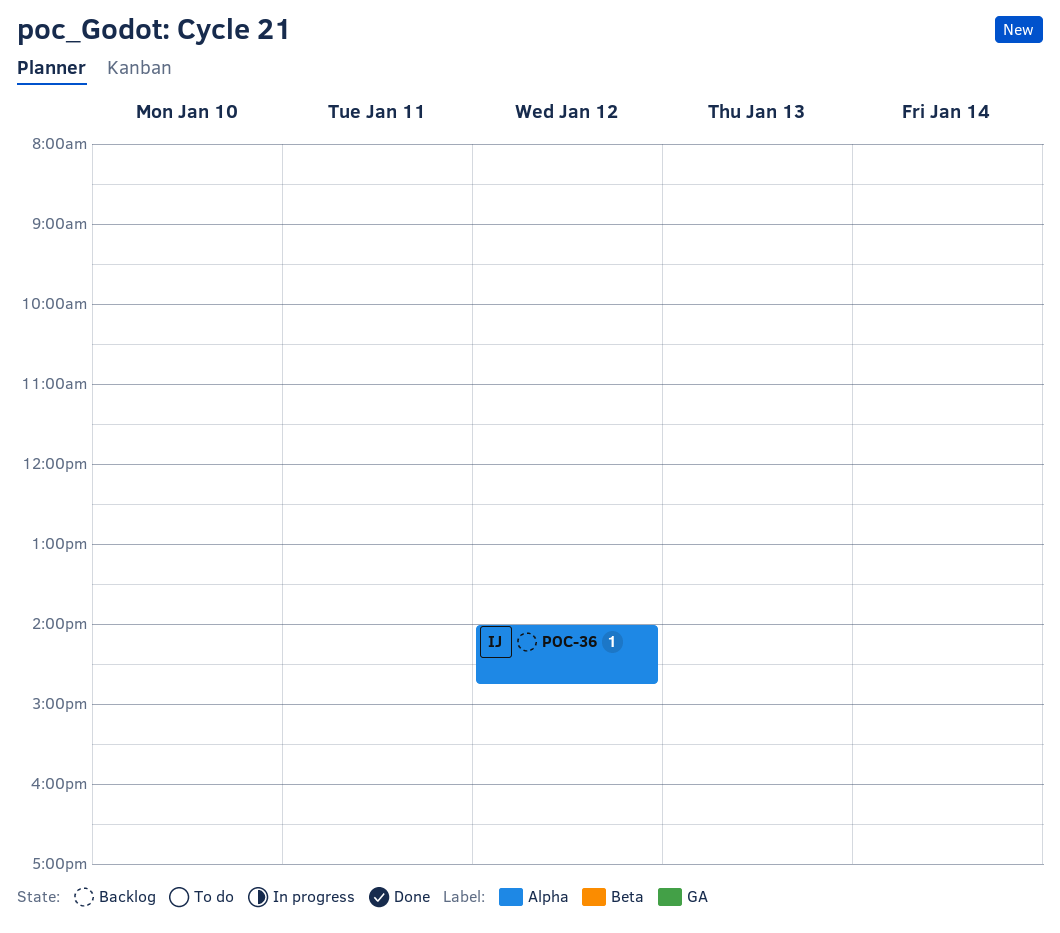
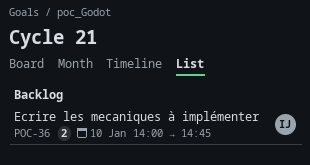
POC-36, estimate: 1 -> 2
POC-36, day: Jan 12 -> Jan 10

